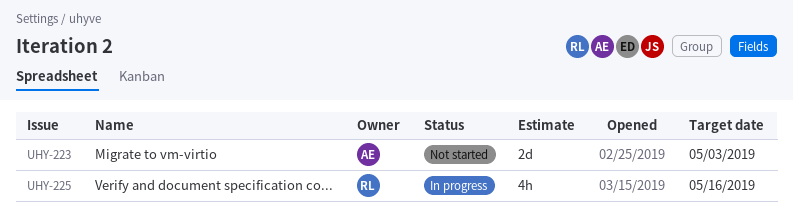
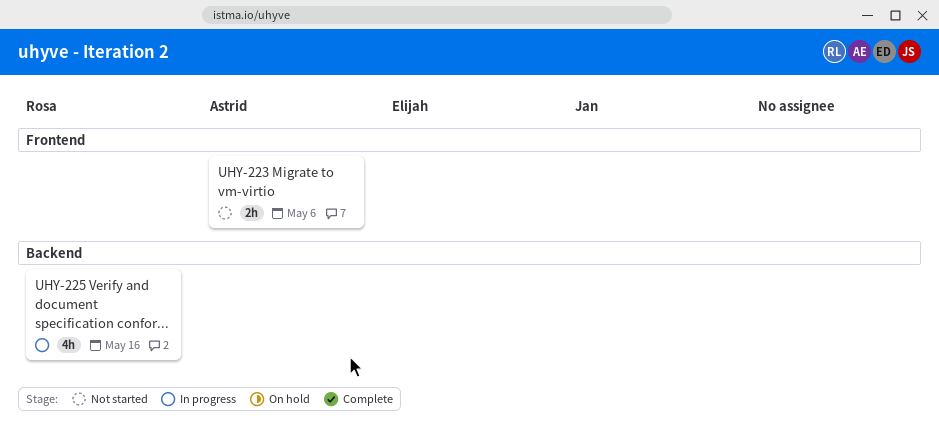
UHY-223, estimate: 2d -> 2h
UHY-223, due: May 3 -> May 6

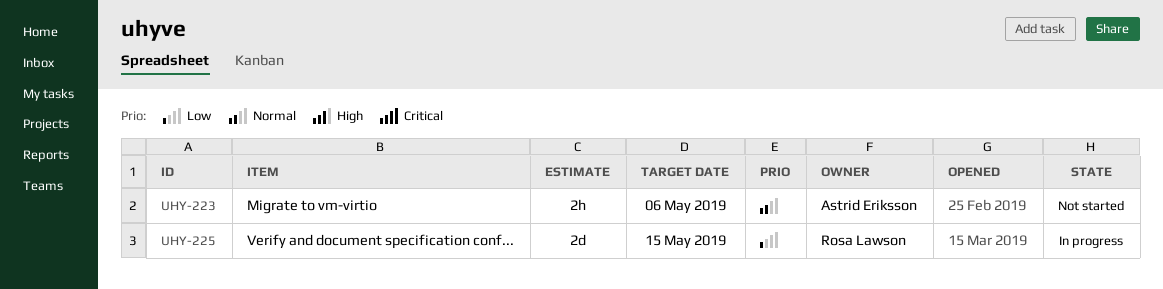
UHY-225, estimate: 4h -> 2d
UHY-225, due: May 16 -> May 15

